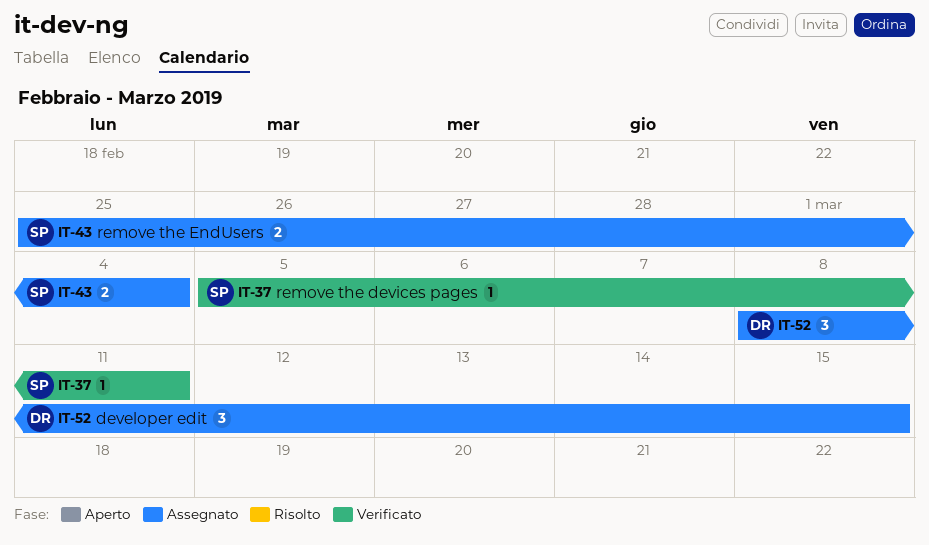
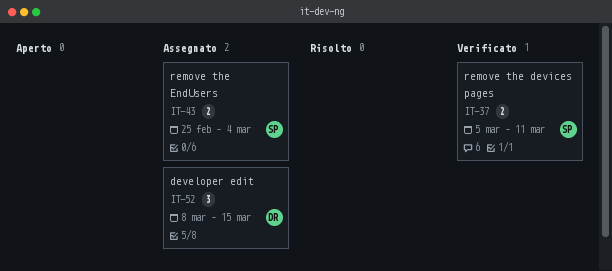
IT-37, estimate: 1 -> 2

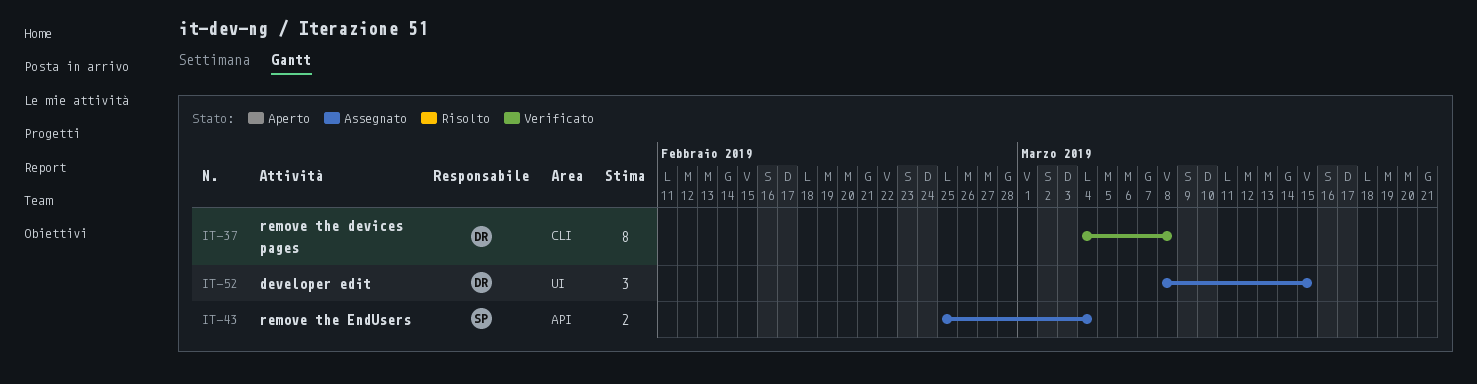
IT-37, owner: SP -> DR
IT-37, estimate: 2 -> 8
IT-37, start: Mar 5 -> Mar 4
IT-37, due: Mar 11 -> Mar 8

